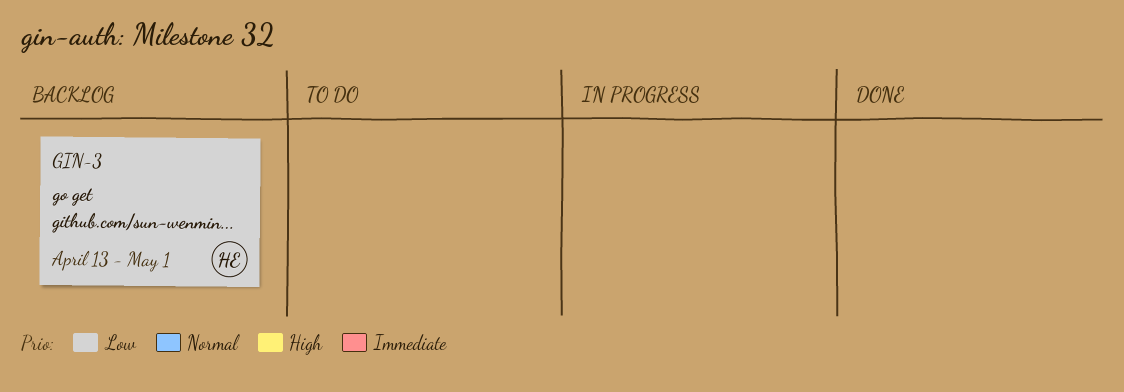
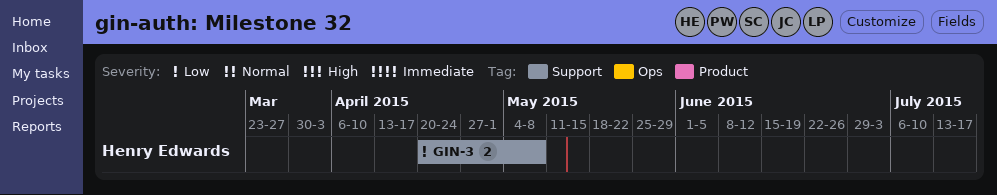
GIN-3, start: Apr 13 -> Apr 20
GIN-3, due: May 1 -> May 8

